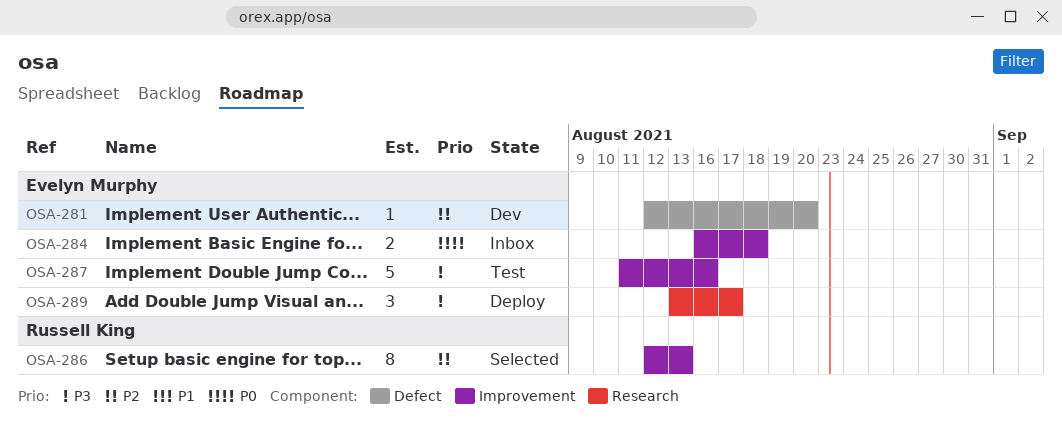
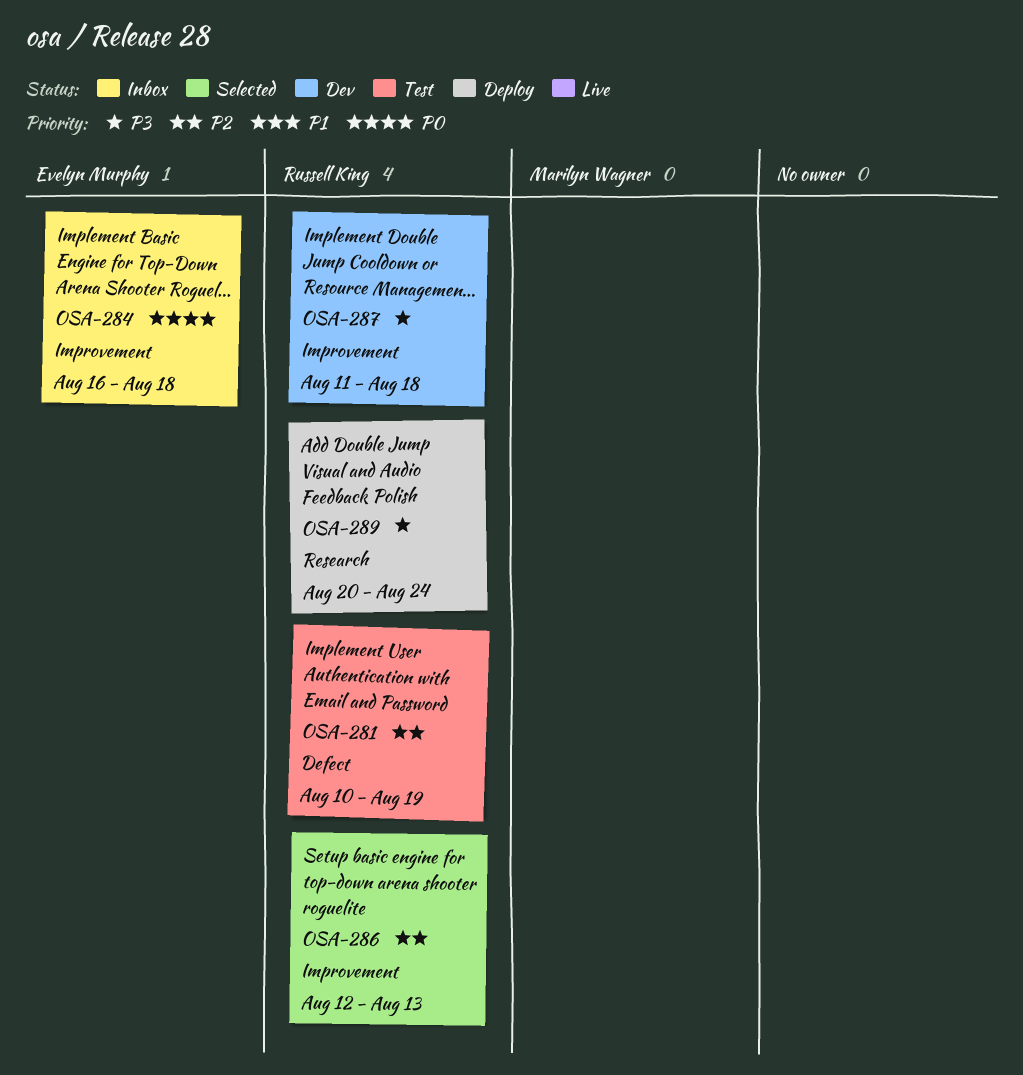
OSA-281, status: Dev -> Test
OSA-281, owner: Evelyn Murphy -> Russell King
OSA-281, start: Aug 12 -> Aug 10
OSA-281, due: Aug 20 -> Aug 19
OSA-287, status: Test -> Dev
OSA-287, owner: Evelyn Murphy -> Russell King
OSA-287, due: Aug 16 -> Aug 18
OSA-289, owner: Evelyn Murphy -> Russell King
OSA-289, start: Aug 13 -> Aug 20
OSA-289, due: Aug 17 -> Aug 24

